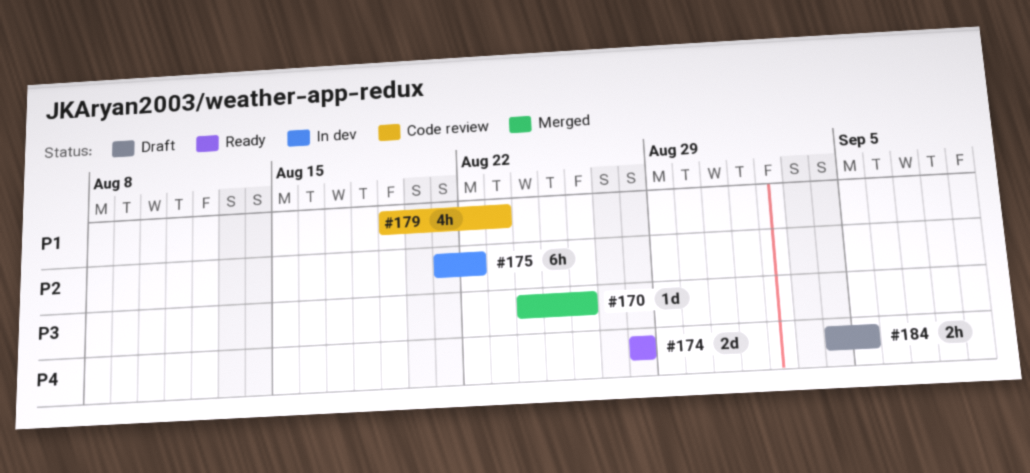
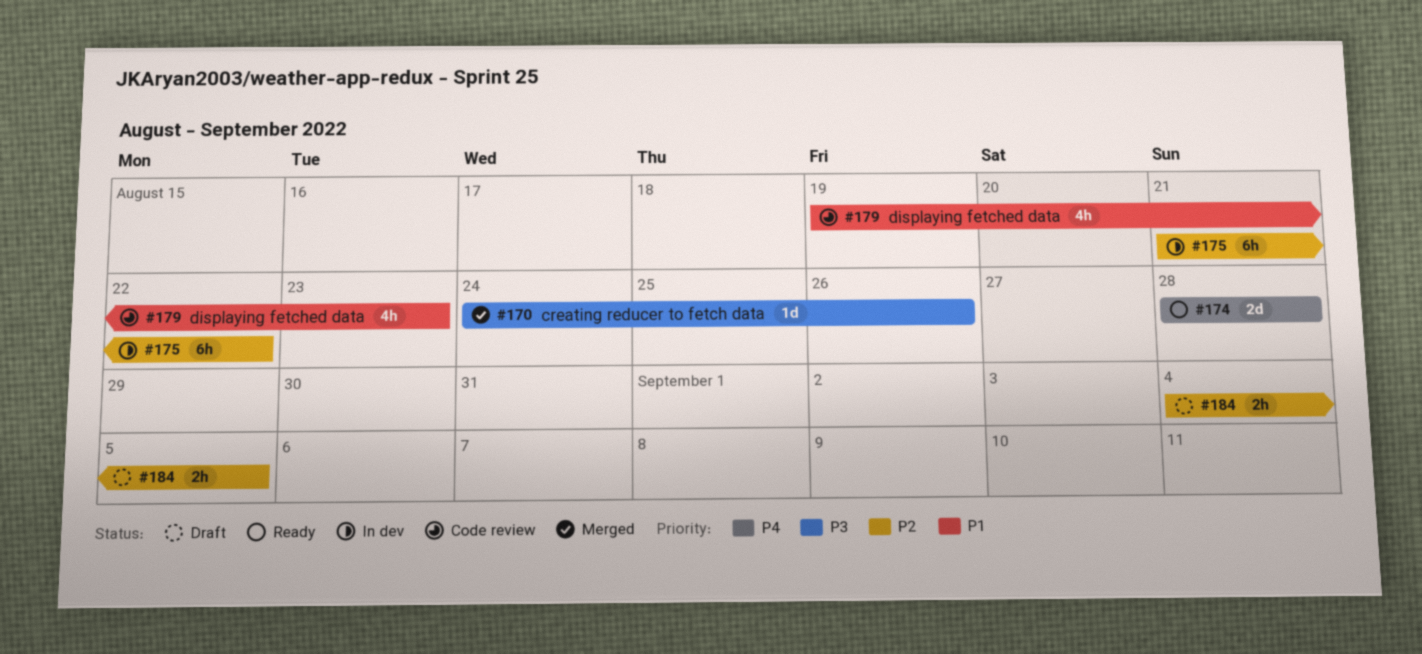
#184, priority: P4 -> P2

